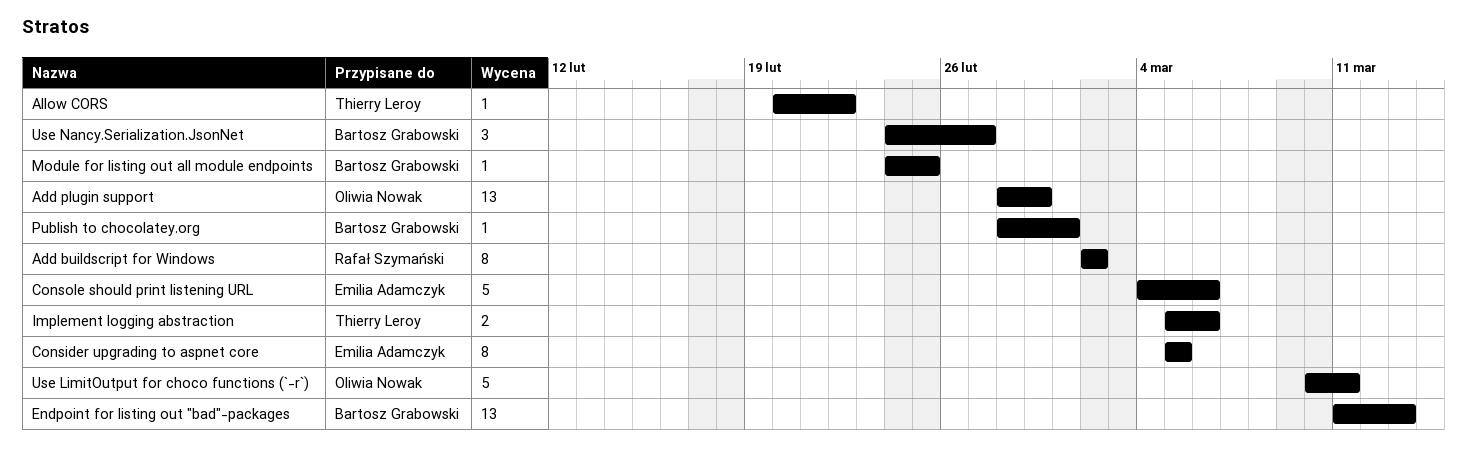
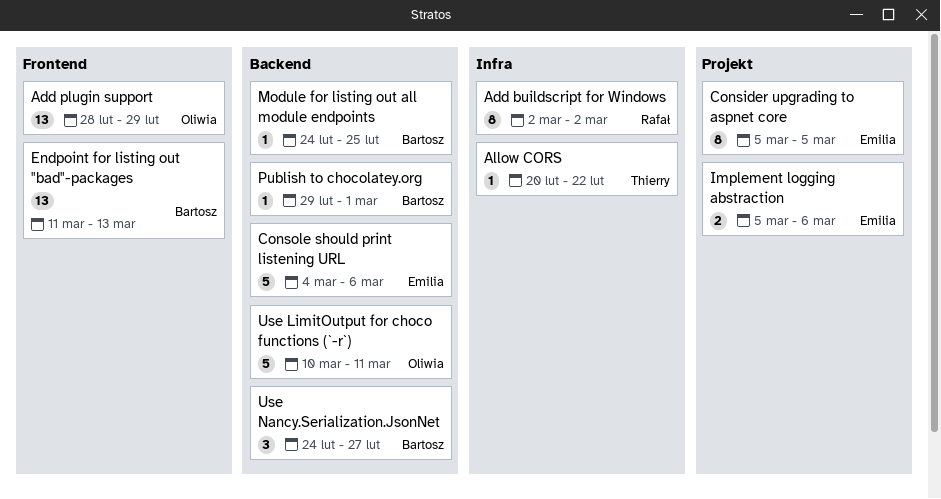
Implement logging abstraction, owner: Thierry Leroy -> Emilia Adamczyk
Publish to chocolatey.org, start: Feb 28 -> Feb 29

